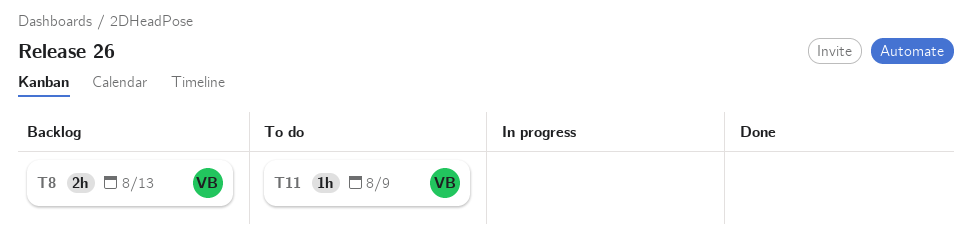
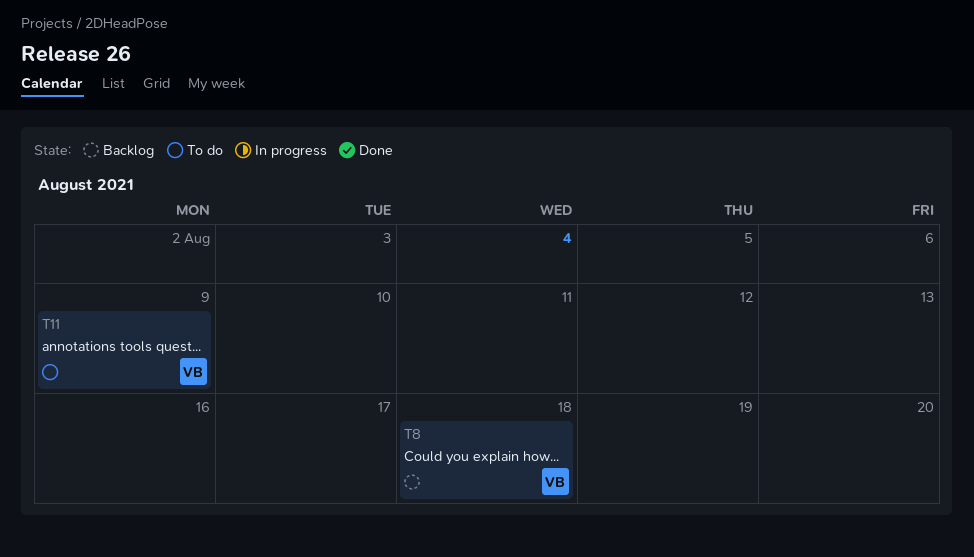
T8, due: Aug 13 -> Aug 18

